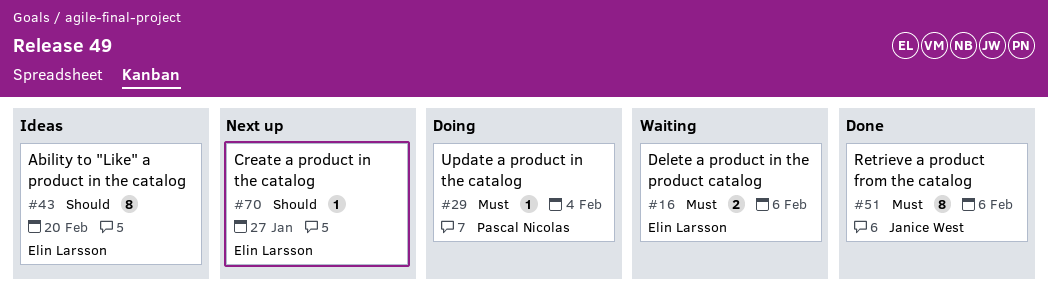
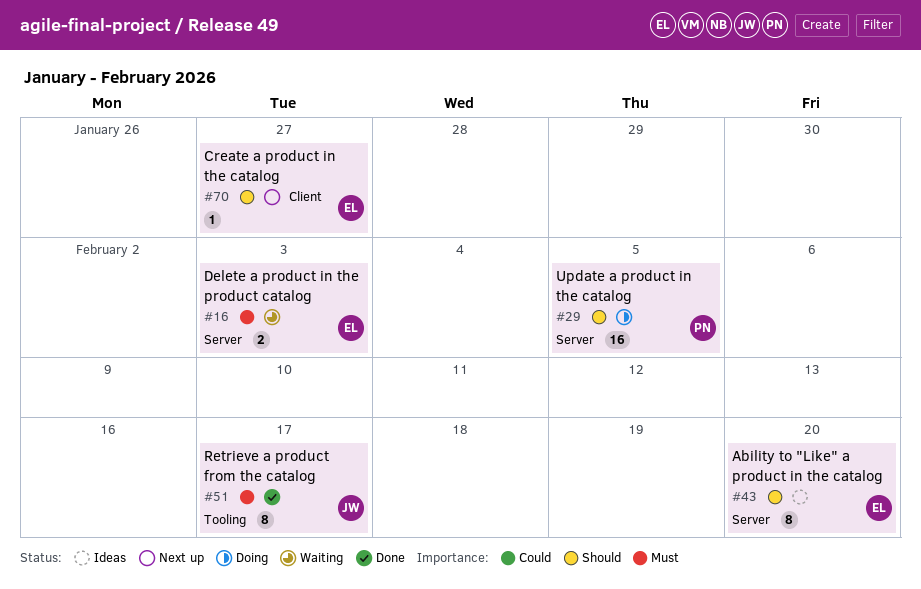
#16, due: Feb 6 -> Feb 3
#29, priority: Must -> Should
#29, estimate: 1 -> 16
#29, due: Feb 4 -> Feb 5
#51, due: Feb 6 -> Feb 17

